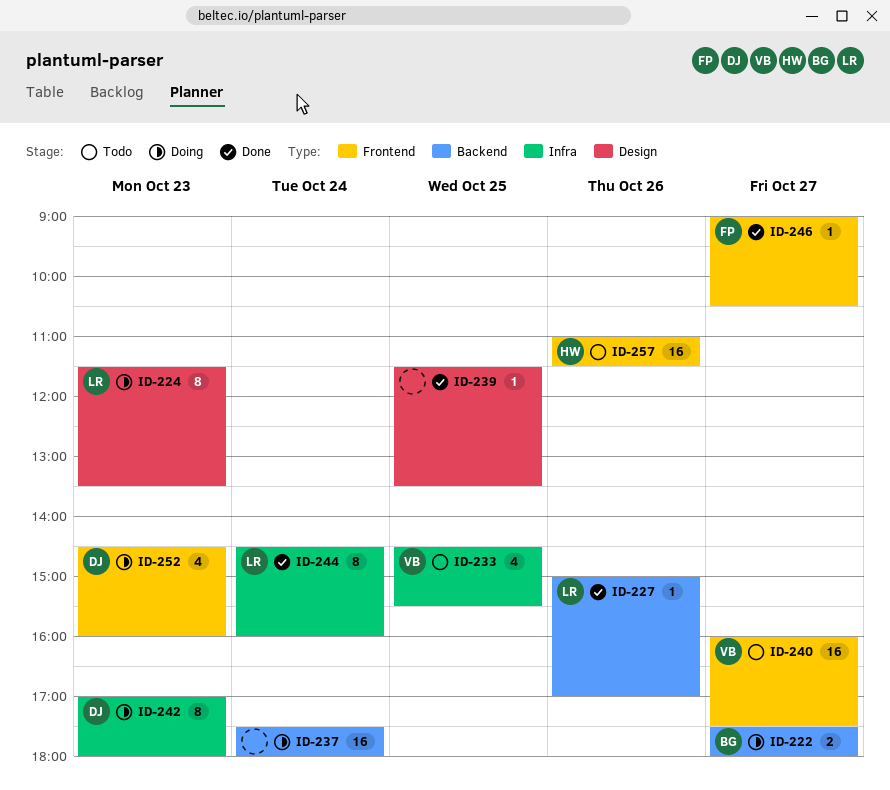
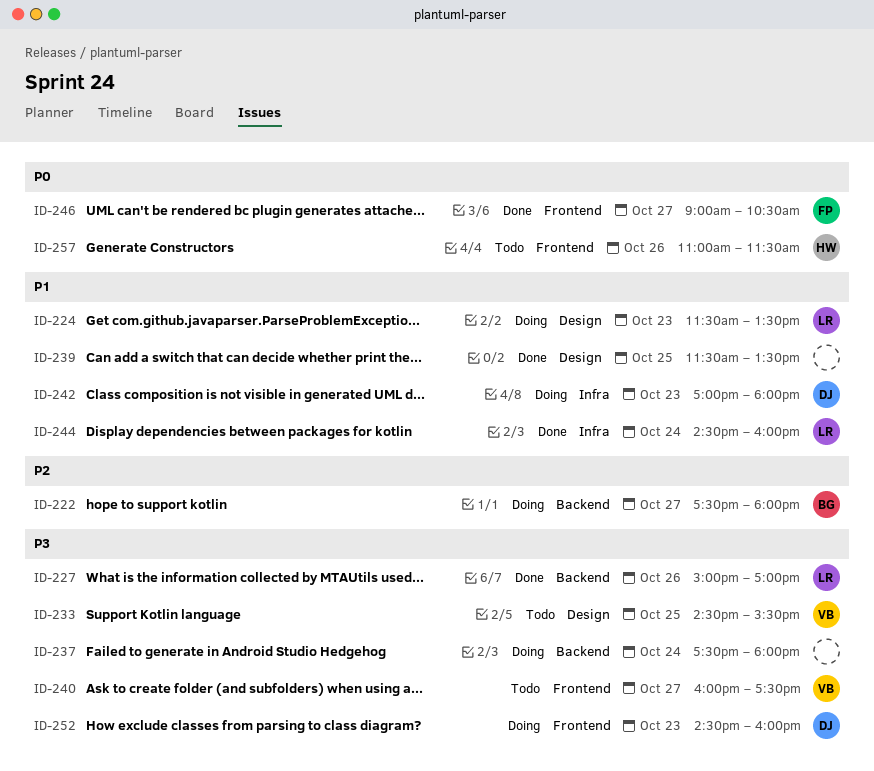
ID-233, label: Infra -> Design

